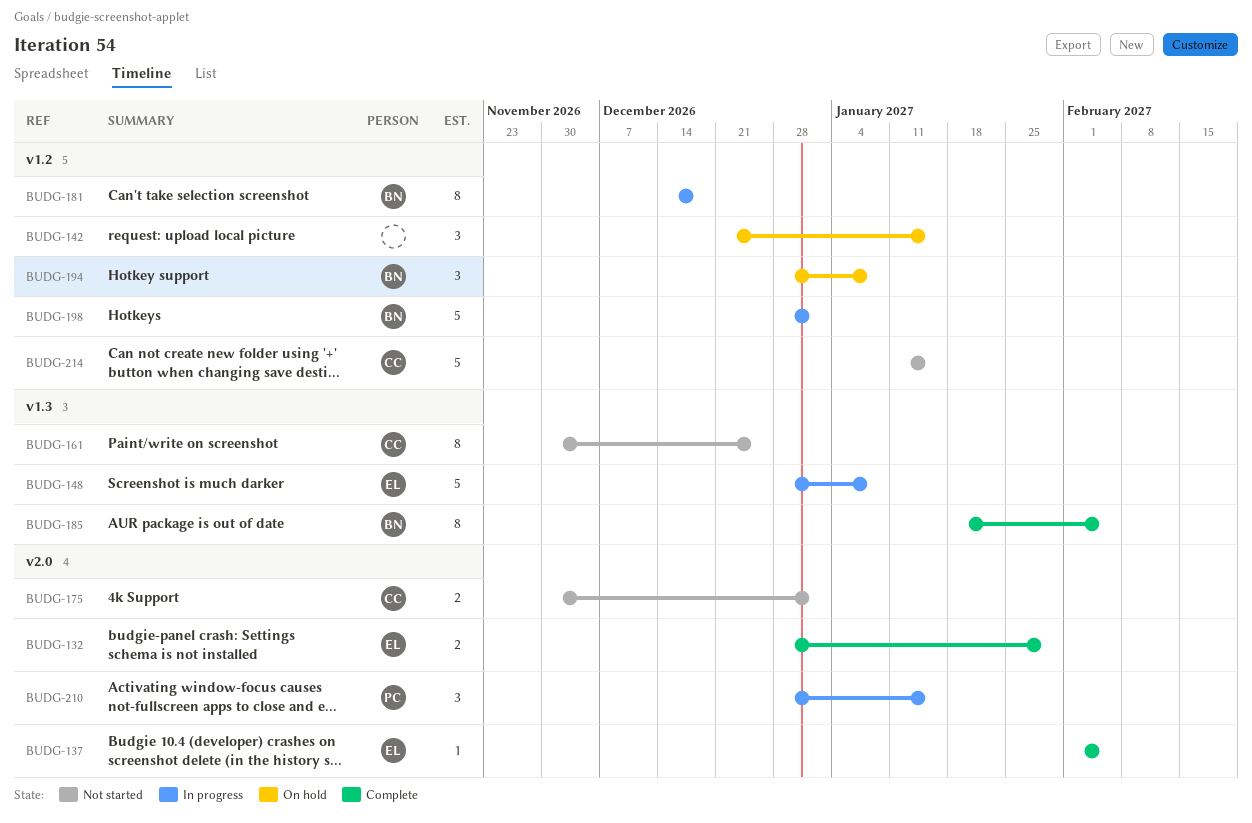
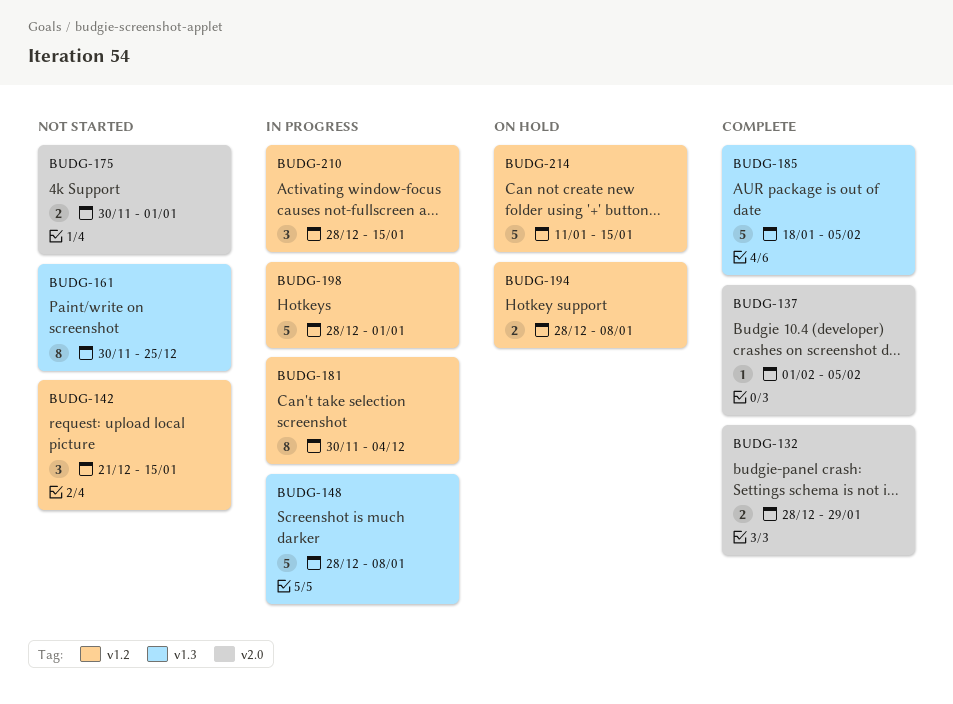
BUDG-142, status: On hold -> Not started
BUDG-181, start: Dec 14 -> Nov 30
BUDG-181, due: Dec 18 -> Dec 4
BUDG-185, estimate: 8 -> 5
BUDG-194, estimate: 3 -> 2
BUDG-210, label: v2.0 -> v1.2
BUDG-214, status: Not started -> On hold

